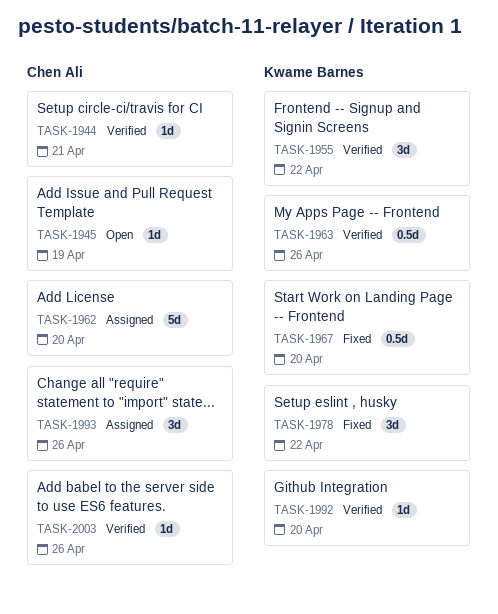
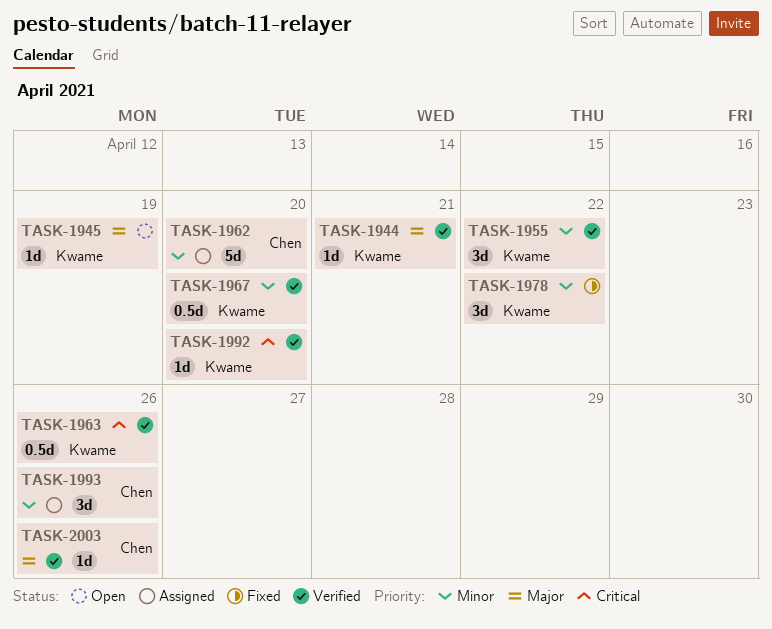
TASK-1944, owner: Chen Ali -> Kwame Barnes
TASK-1945, owner: Chen Ali -> Kwame Barnes
TASK-1967, status: Fixed -> Verified

